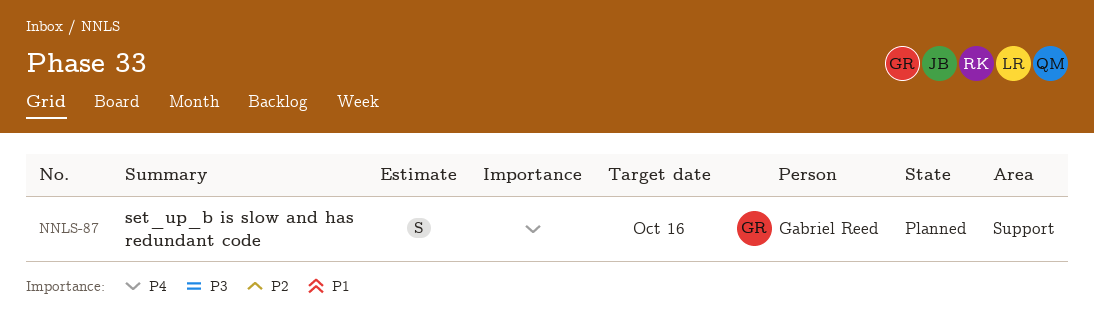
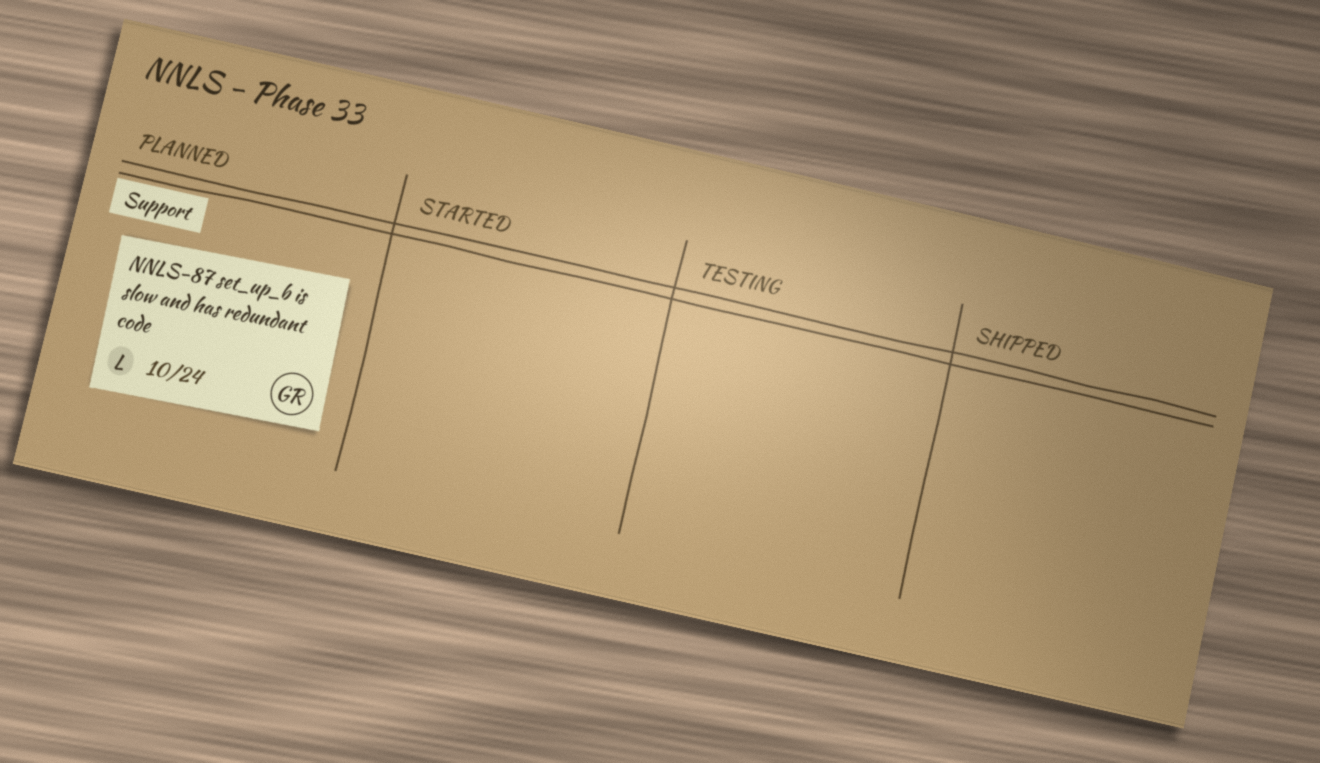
NNLS-87, estimate: S -> L
NNLS-87, due: Oct 16 -> Oct 24

